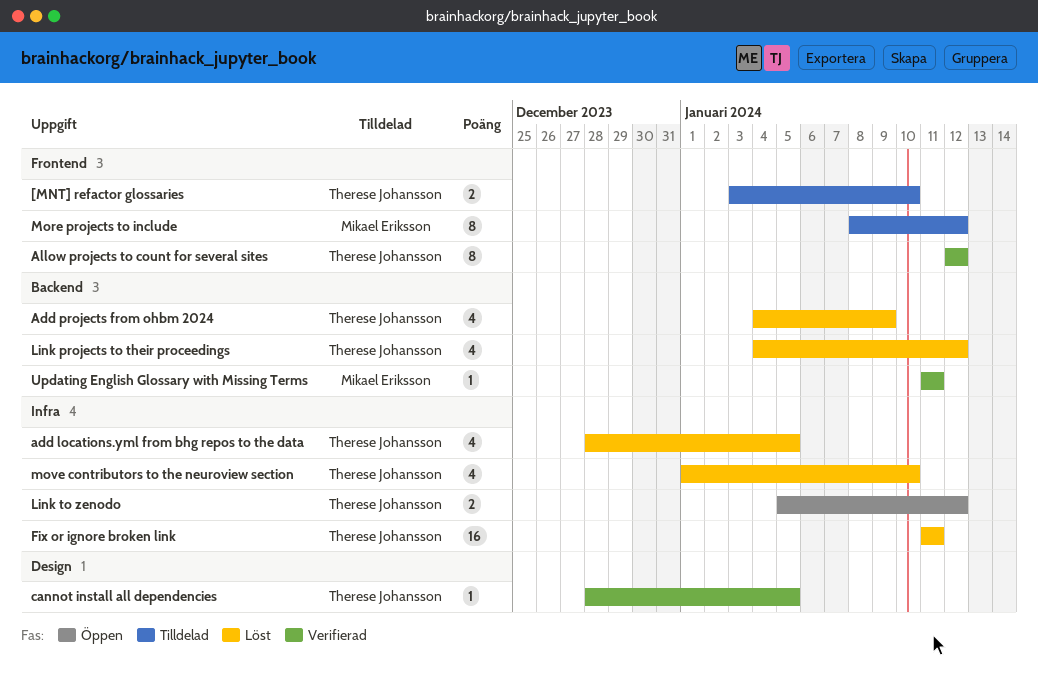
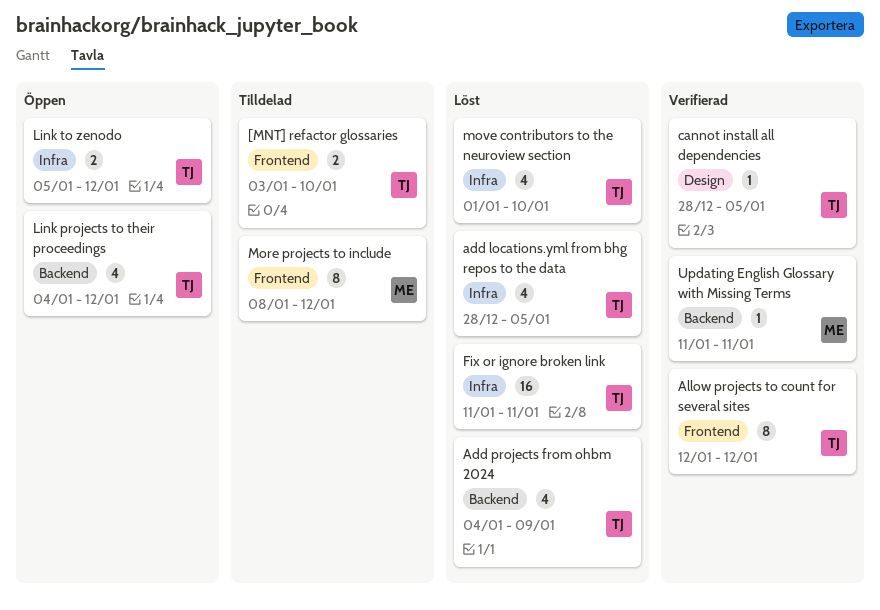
Link projects to their proceedings, status: Löst -> Öppen

